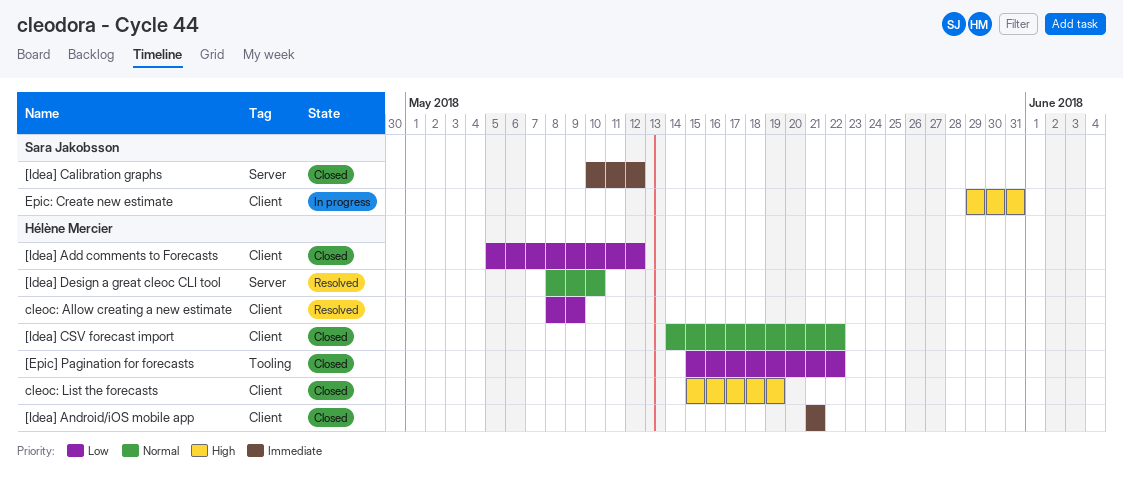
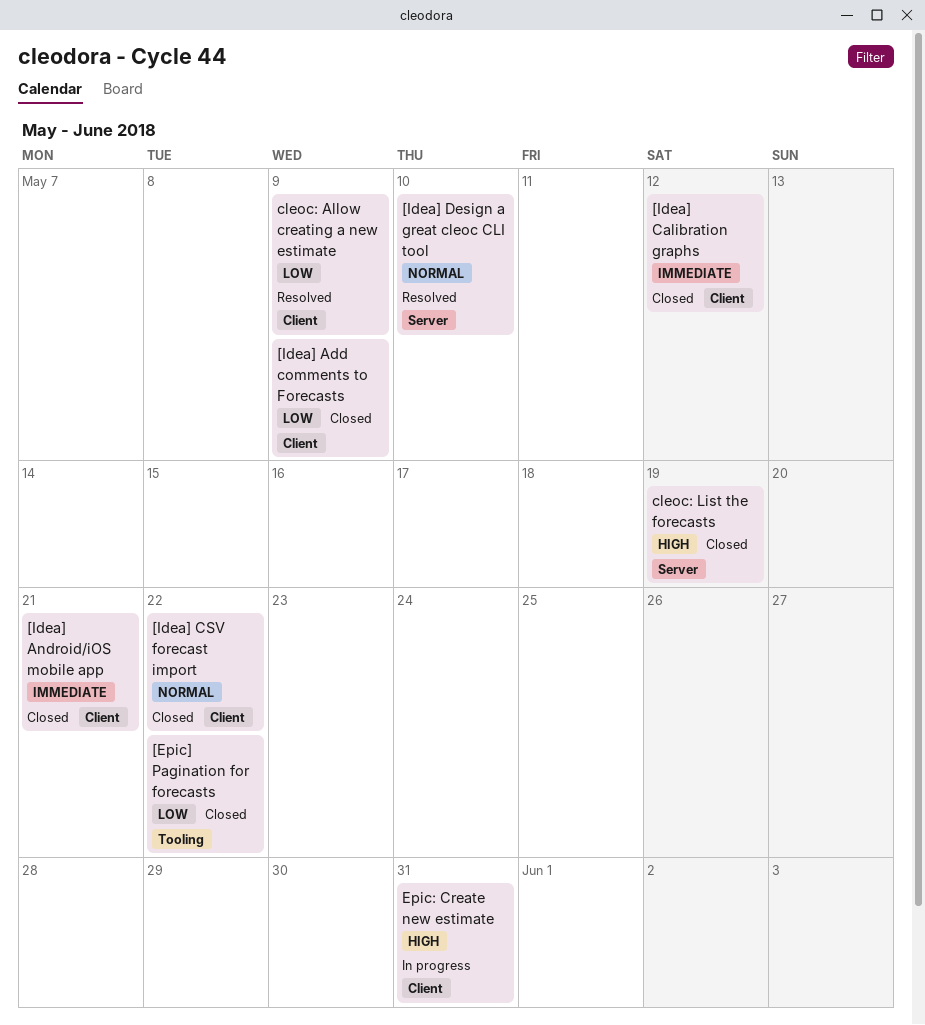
[Idea] Add comments to Forecasts, due: May 12 -> May 9
[Idea] Calibration graphs, label: Server -> Client
cleoc: List the forecasts, label: Client -> Server

